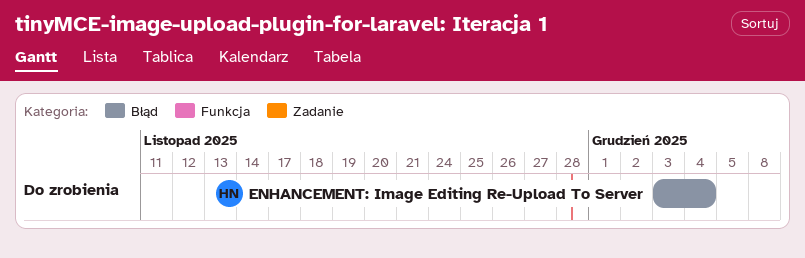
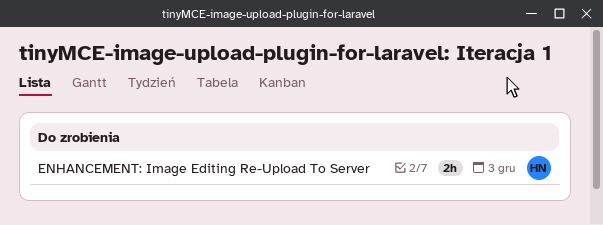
ENHANCEMENT: Image Editing Re-Upload To Server, due: Dec 4 -> Dec 3

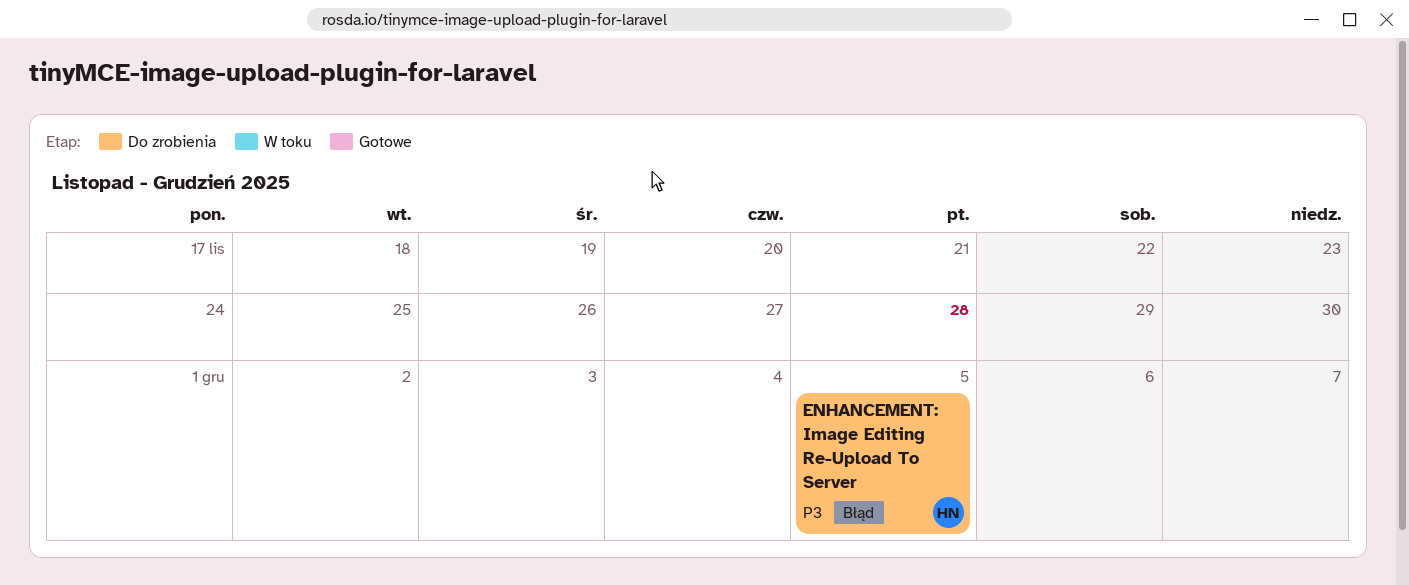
ENHANCEMENT: Image Editing Re-Upload To Server, due: Dec 3 -> Dec 5

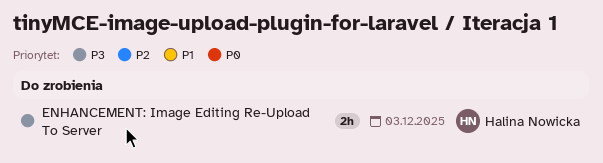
ENHANCEMENT: Image Editing Re-Upload To Server, due: Dec 5 -> Dec 3

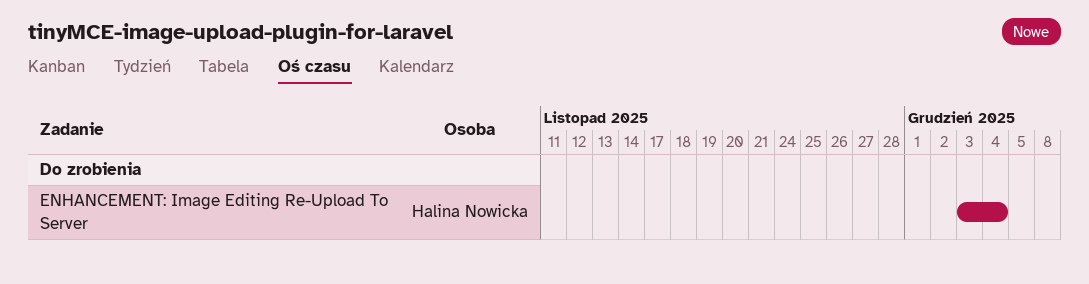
ENHANCEMENT: Image Editing Re-Upload To Server, due: Dec 3 -> Dec 4

